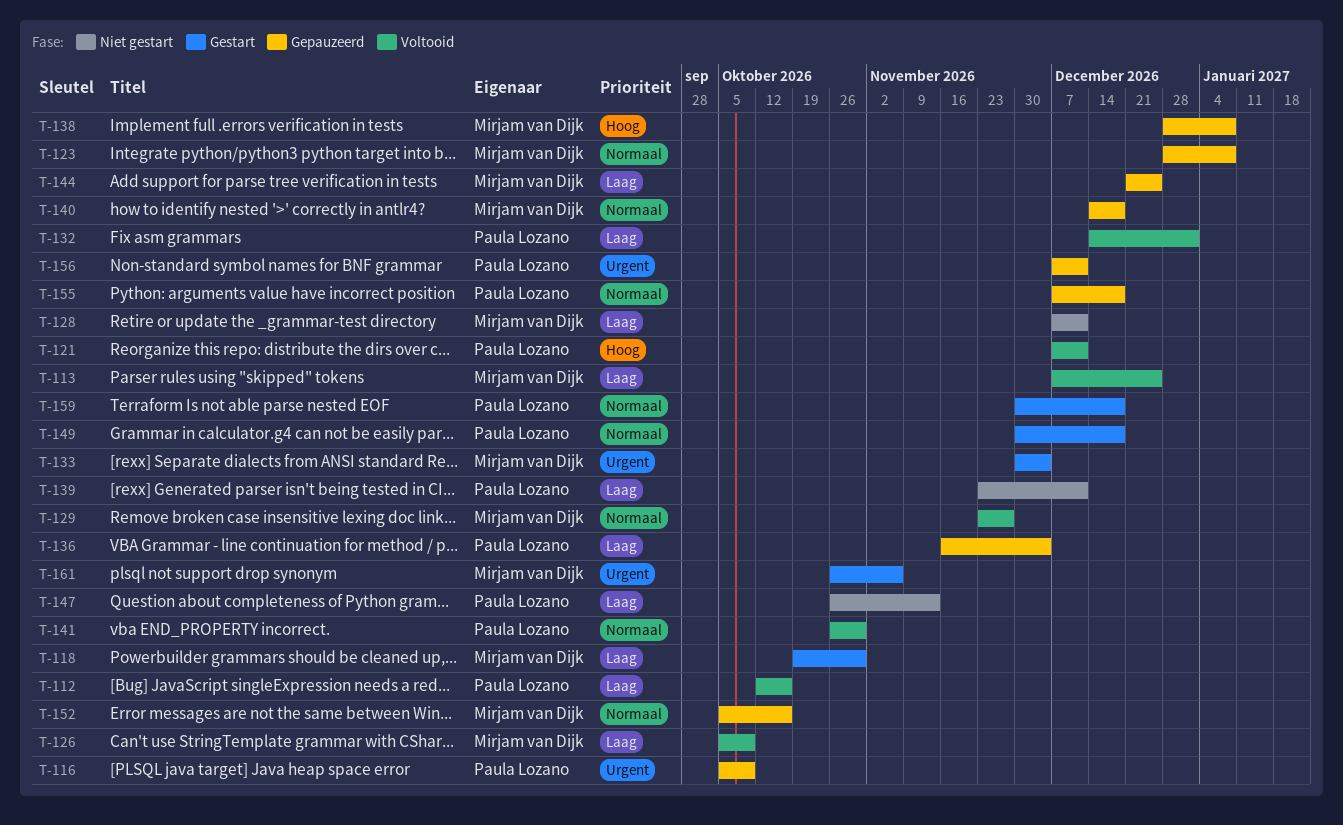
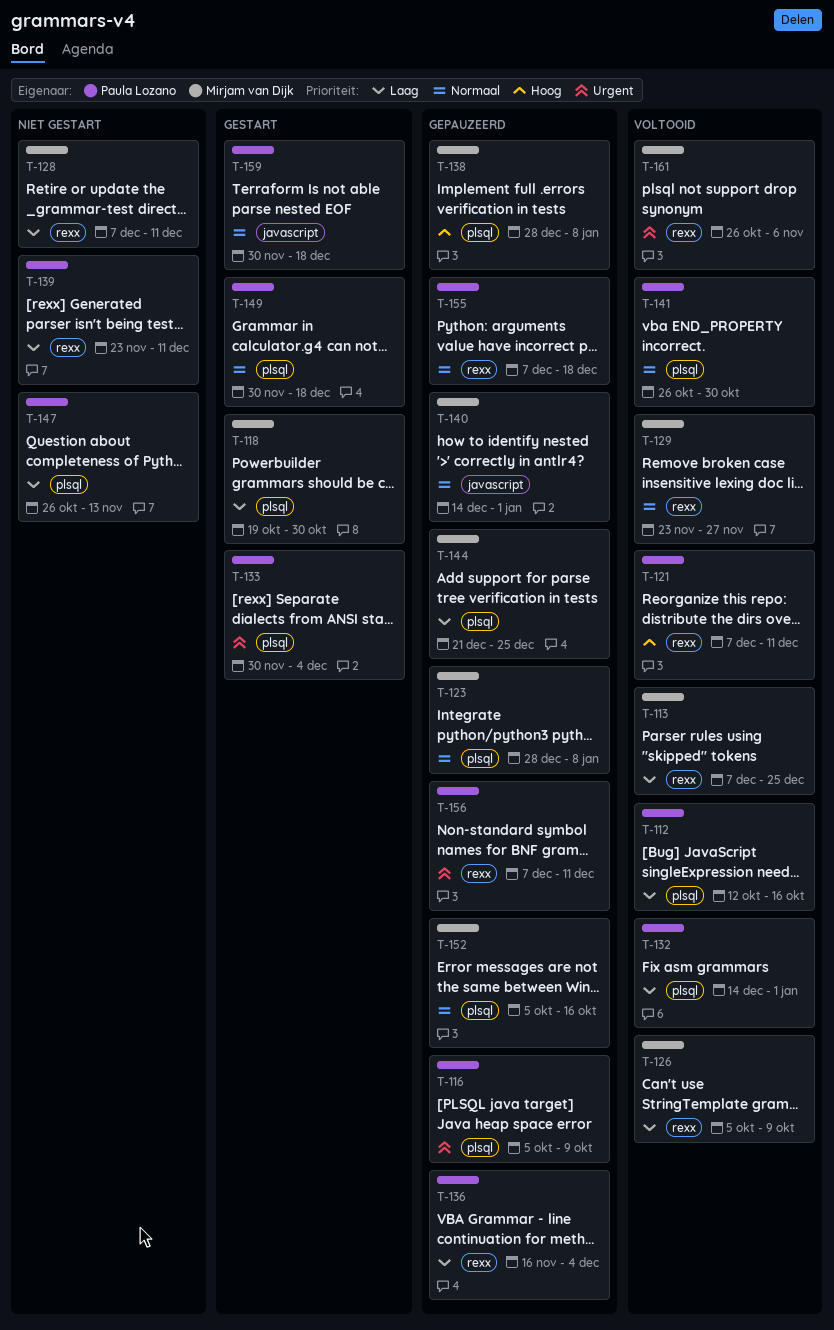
T-133, owner: Mirjam van Dijk -> Paula Lozano
T-140, due: Dec 18 -> Jan 1
T-161, status: Gestart -> Voltooid

